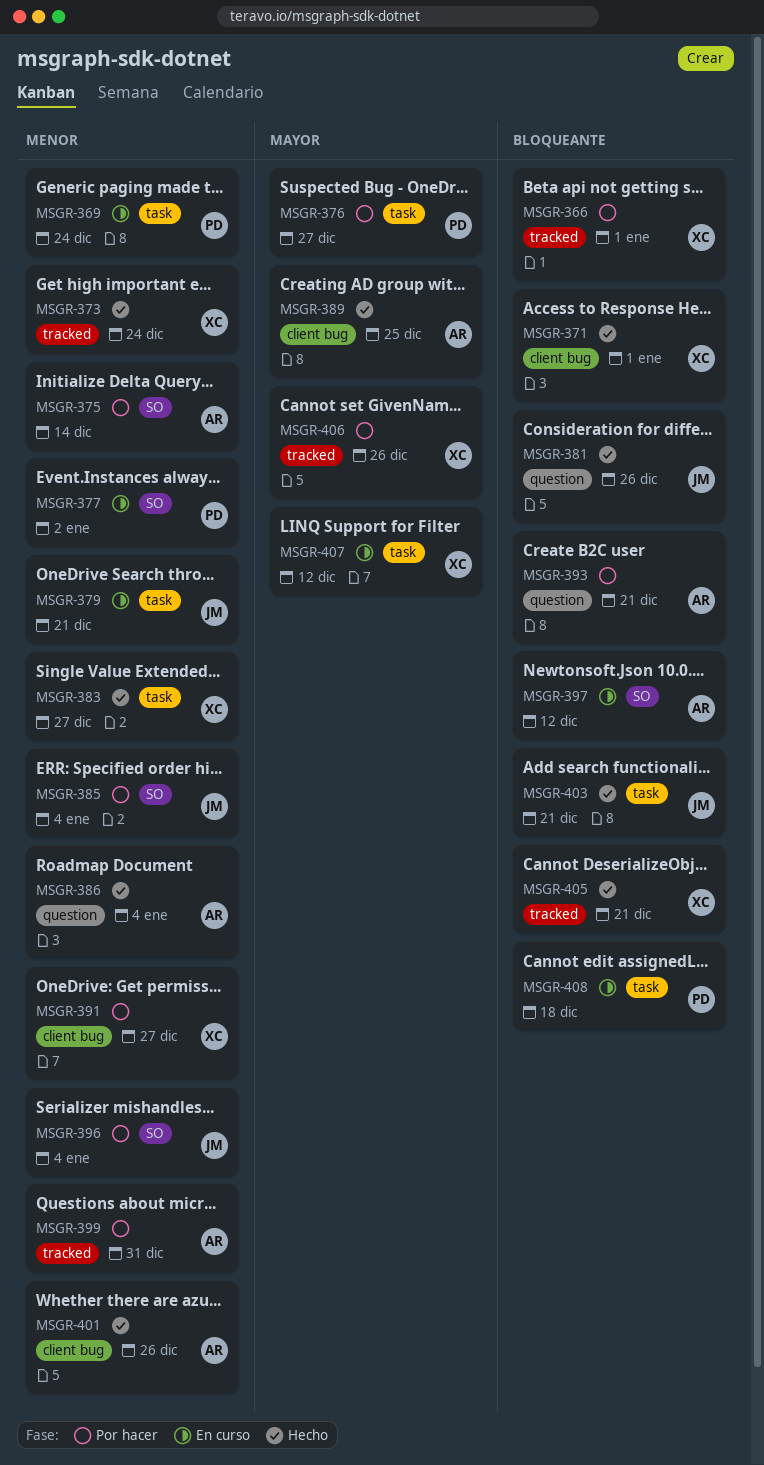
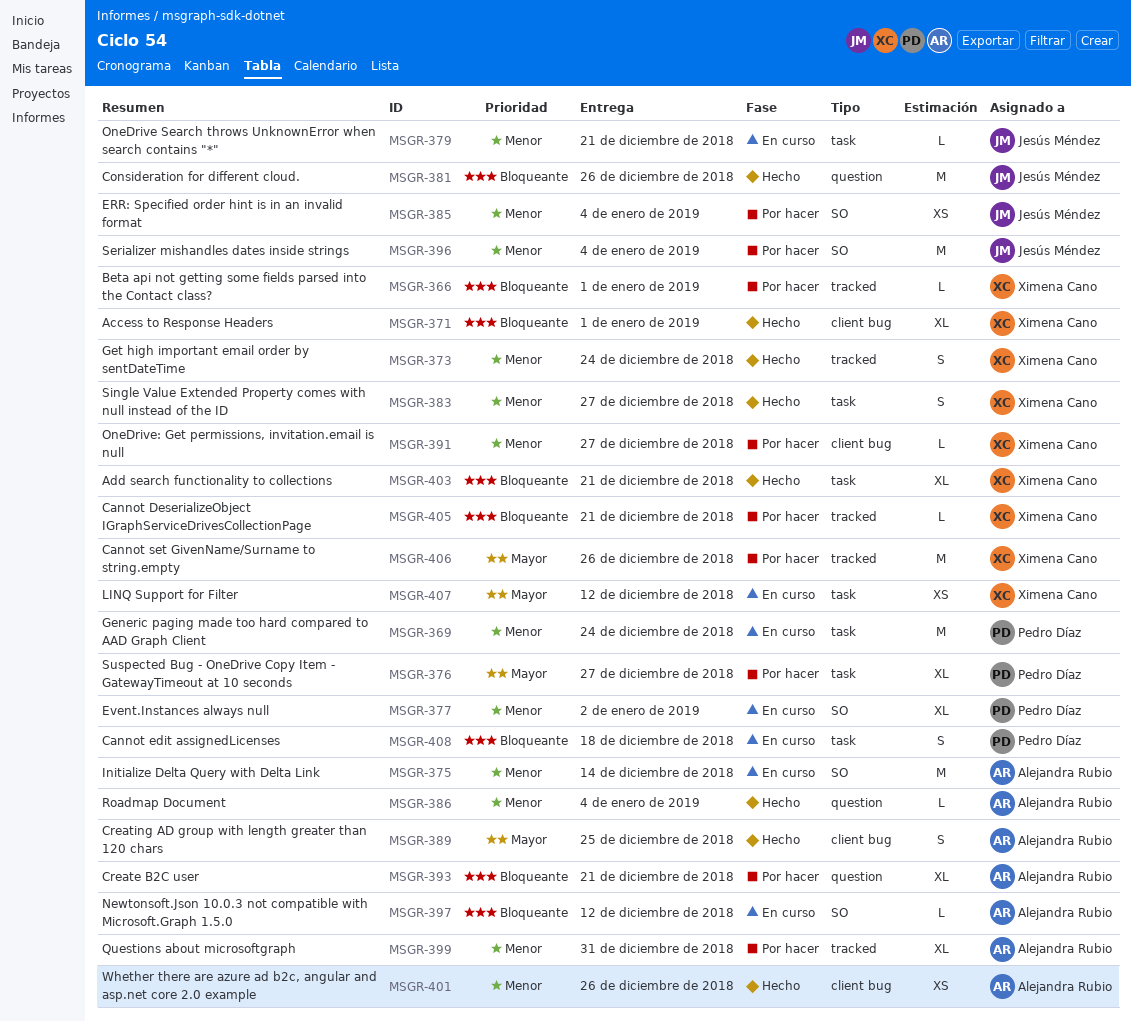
MSGR-375, status: Por hacer -> En curso
MSGR-403, owner: Jesús Méndez -> Ximena Cano
MSGR-405, status: Hecho -> Por hacer

